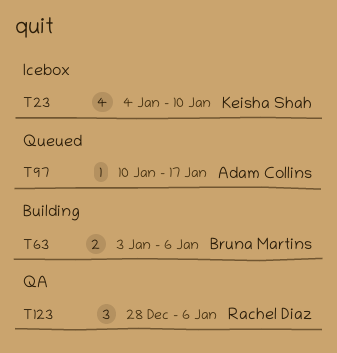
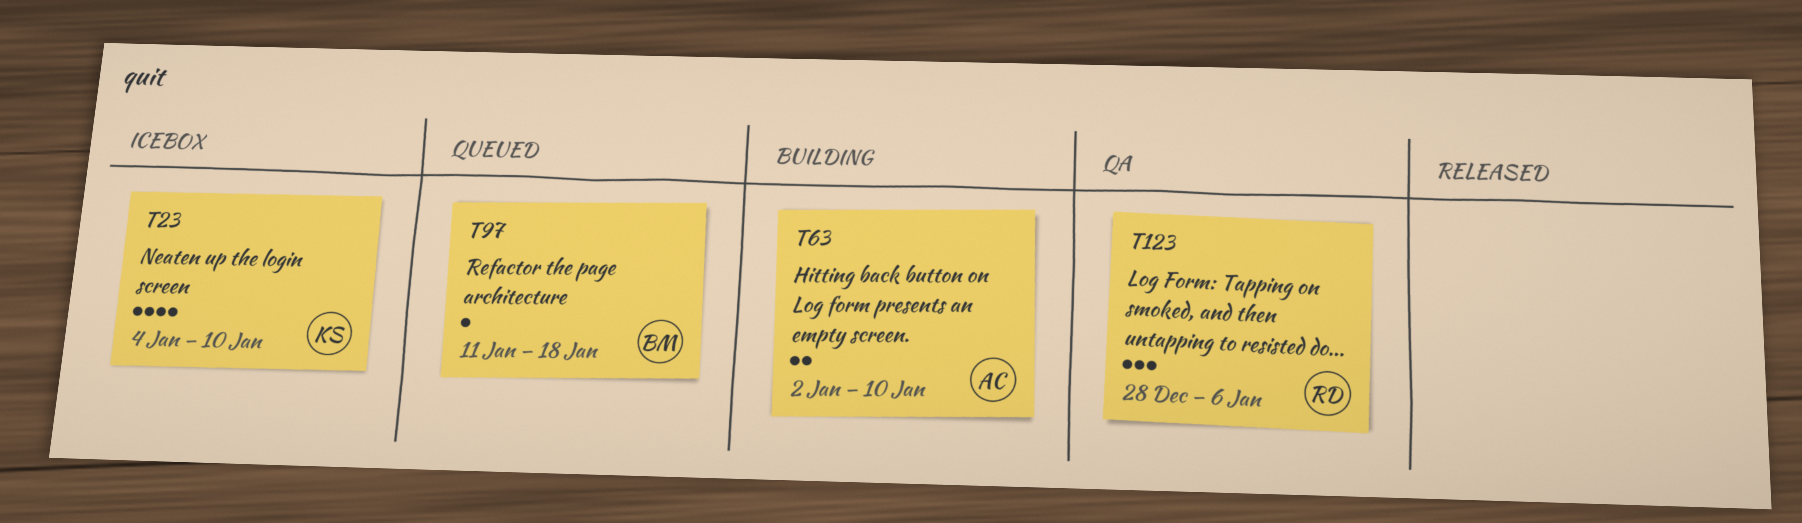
T63, owner: Bruna Martins -> Adam Collins
T63, start: Jan 3 -> Jan 2
T63, due: Jan 6 -> Jan 10
T97, owner: Adam Collins -> Bruna Martins
T97, start: Jan 10 -> Jan 11
T97, due: Jan 17 -> Jan 18

